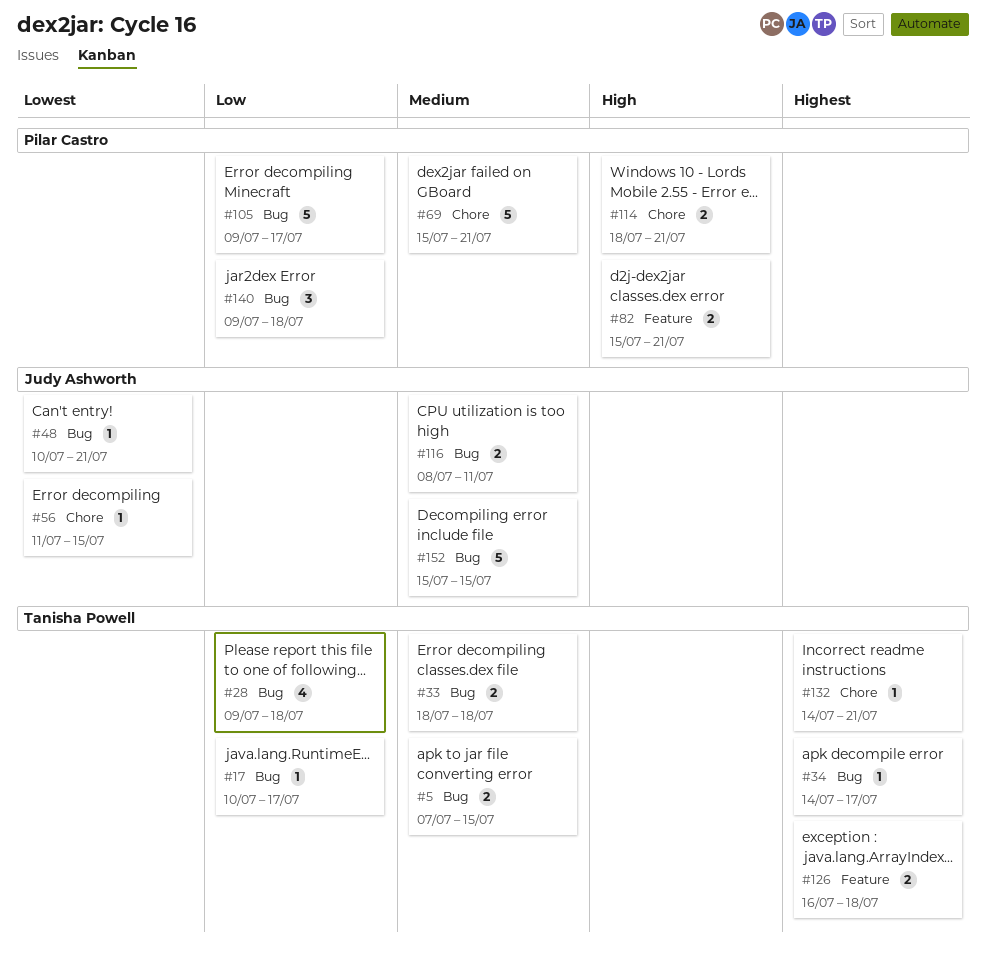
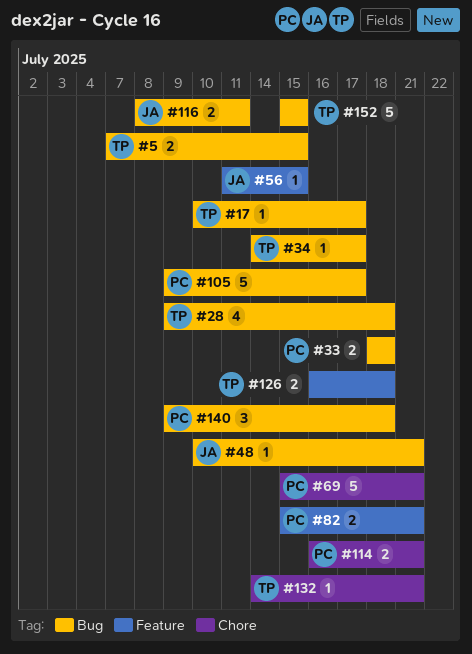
#33, owner: Tanisha Powell -> Pilar Castro
#56, label: Chore -> Feature
#114, start: Jul 18 -> Jul 16
#152, owner: Judy Ashworth -> Tanisha Powell

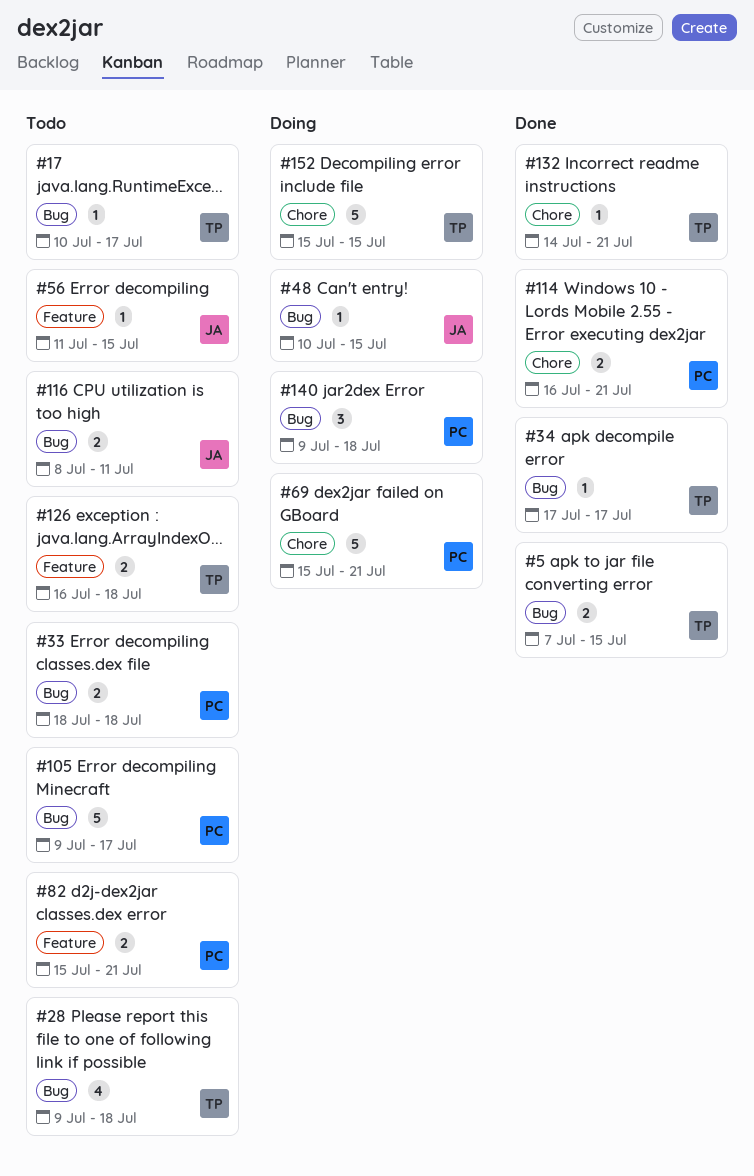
#34, start: Jul 14 -> Jul 17
#48, due: Jul 21 -> Jul 15
#152, label: Bug -> Chore

